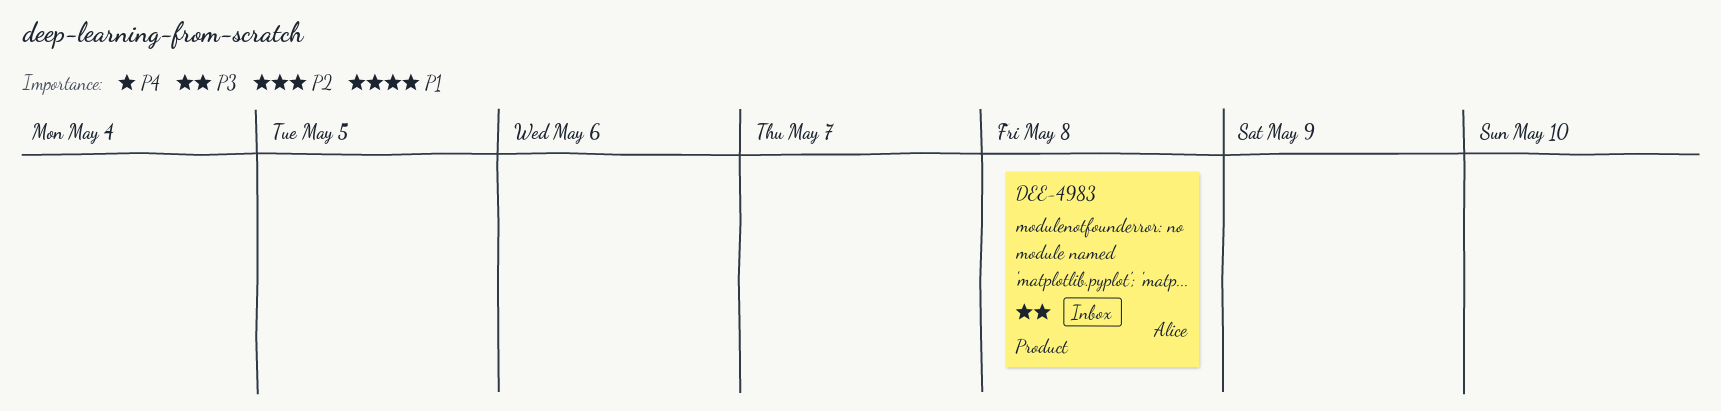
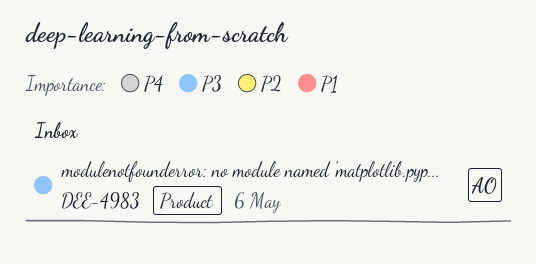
DEE-4983, due: May 8 -> May 6

